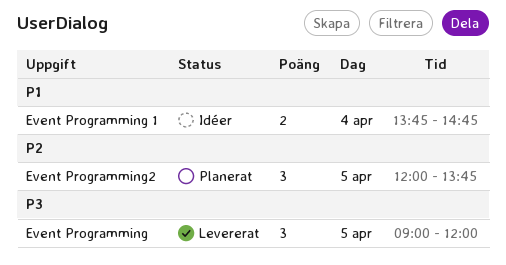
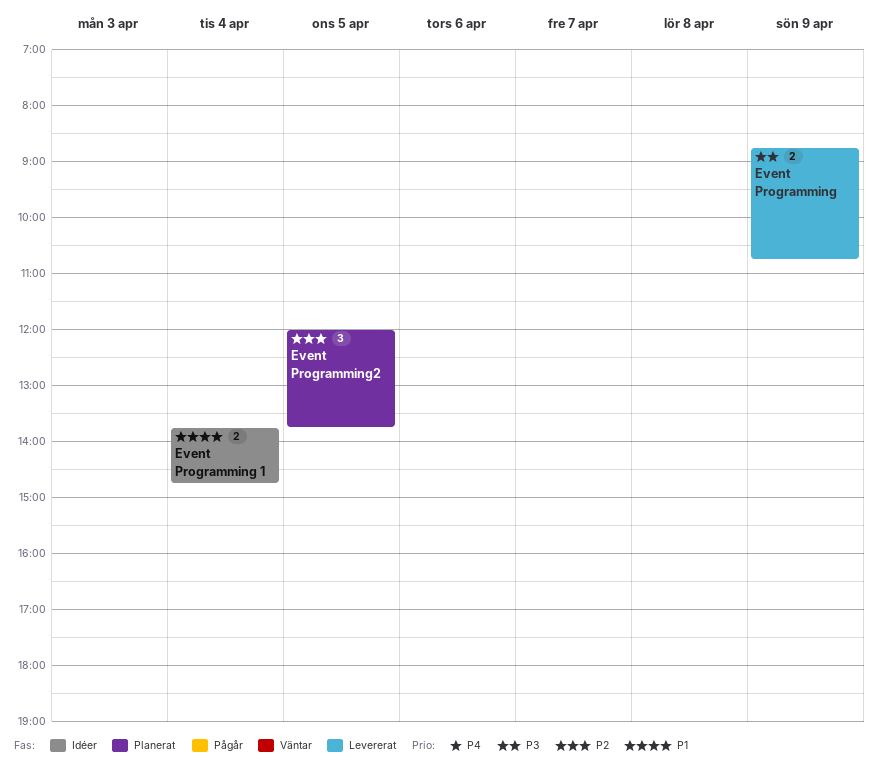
Event Programming, estimate: 3 -> 2
Event Programming, day: Apr 5 -> Apr 9
Event Programming, begins: 09:00 -> 08:45
Event Programming, ends: 12:00 -> 10:45

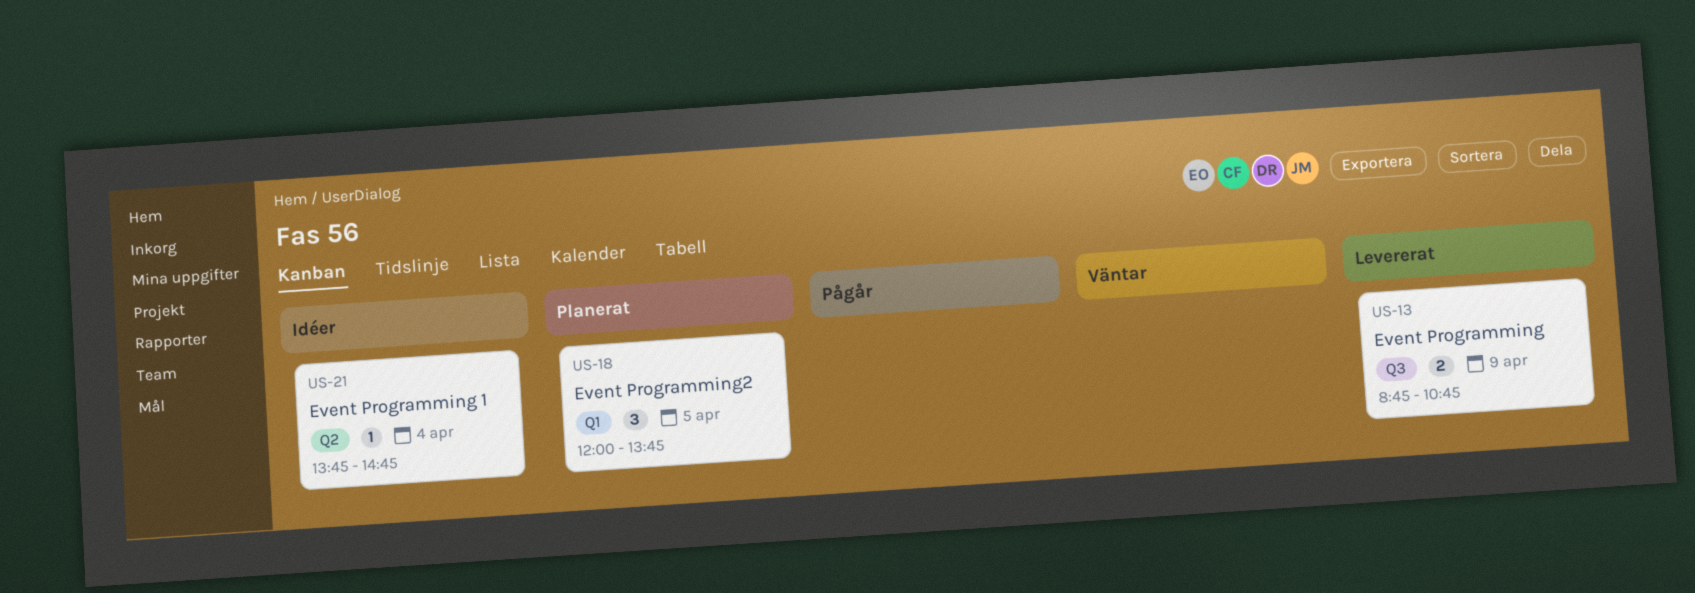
Event Programming 1, estimate: 2 -> 1

